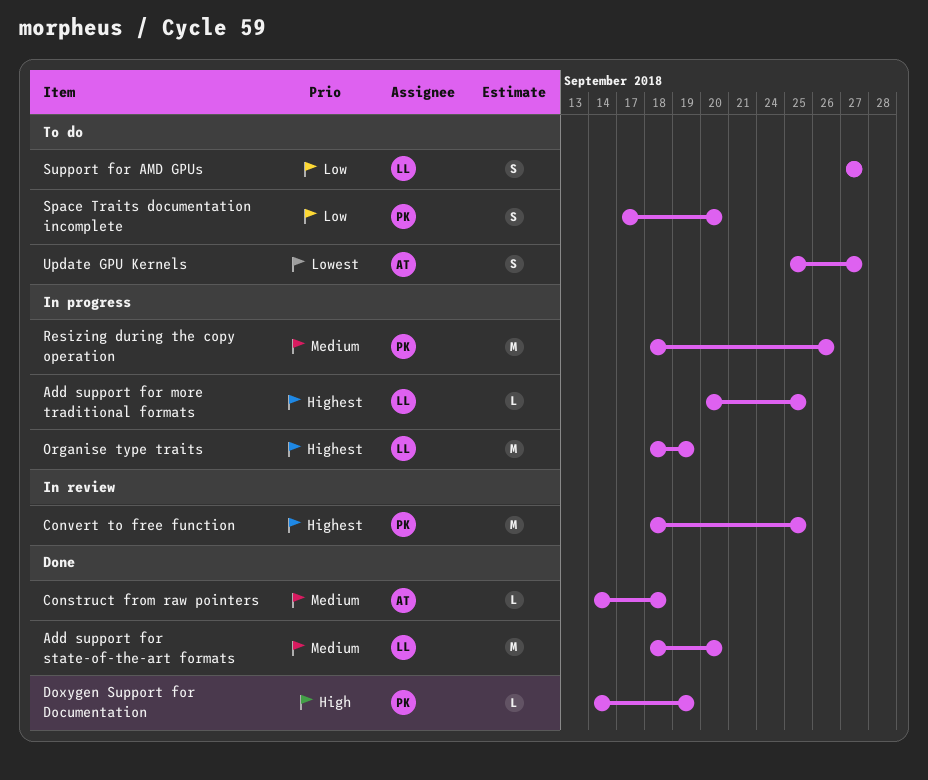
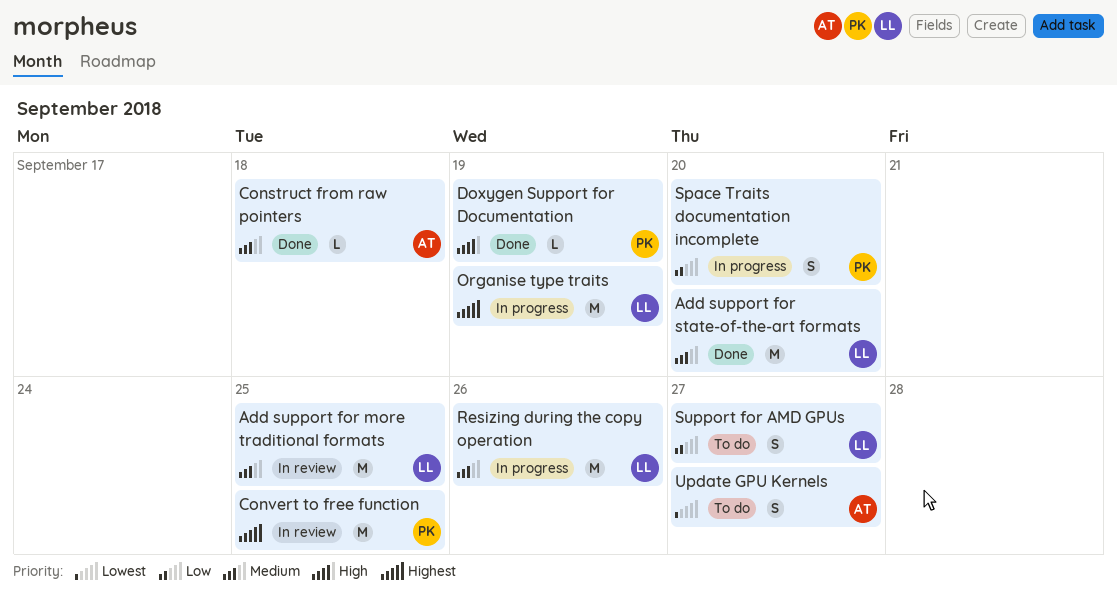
Add support for more traditional formats, status: In progress -> In review
Add support for more traditional formats, priority: Highest -> Medium
Add support for more traditional formats, estimate: L -> M
Resizing during the copy operation, owner: PK -> LL
Space Traits documentation incomplete, status: To do -> In progress

